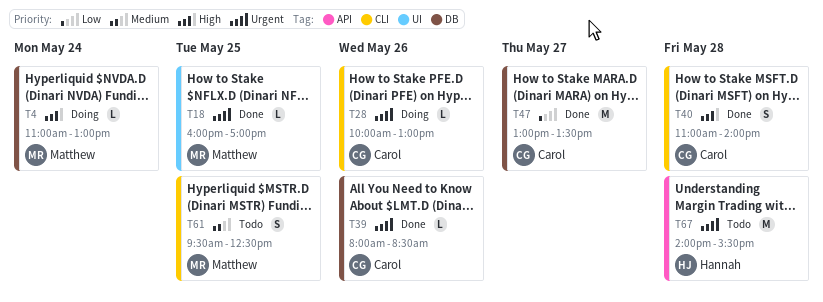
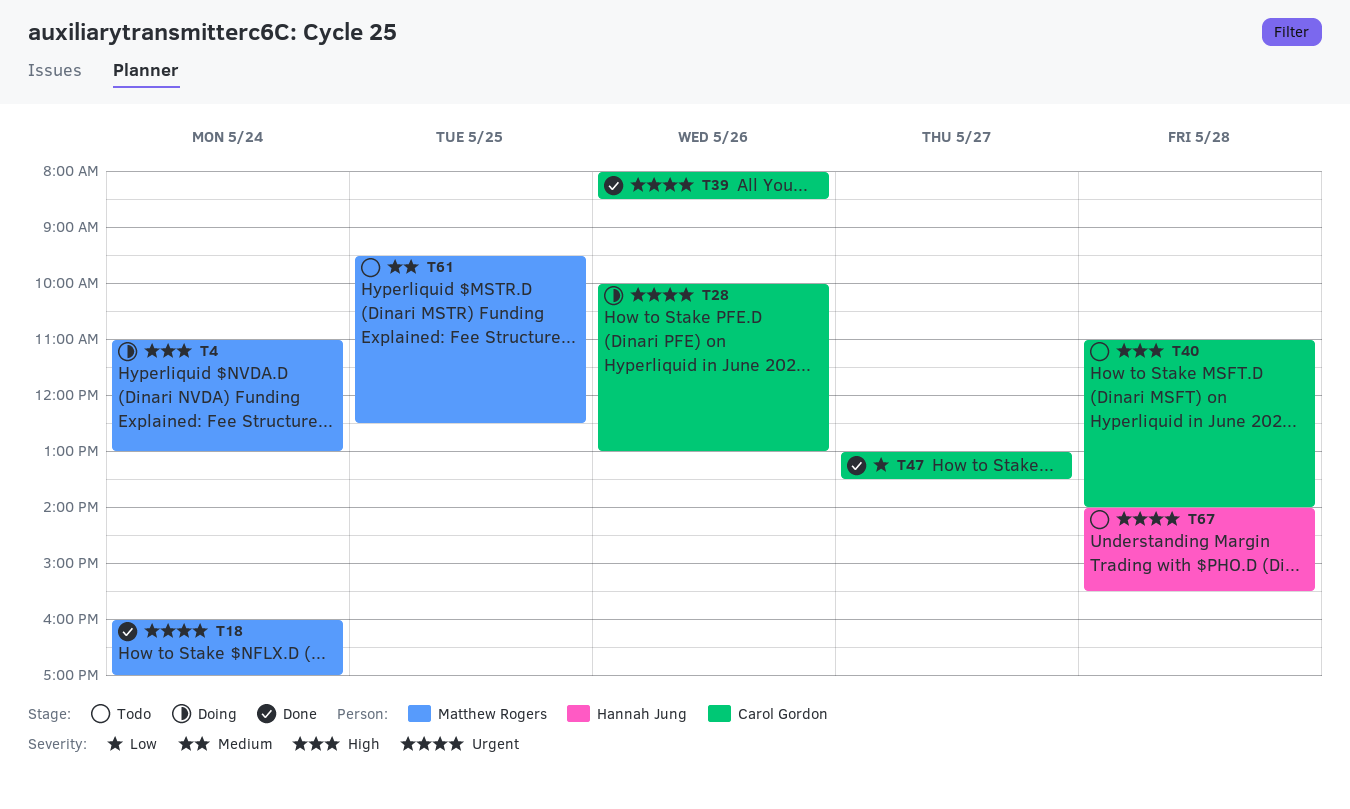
T18, day: May 25 -> May 24
T40, status: Done -> Todo

